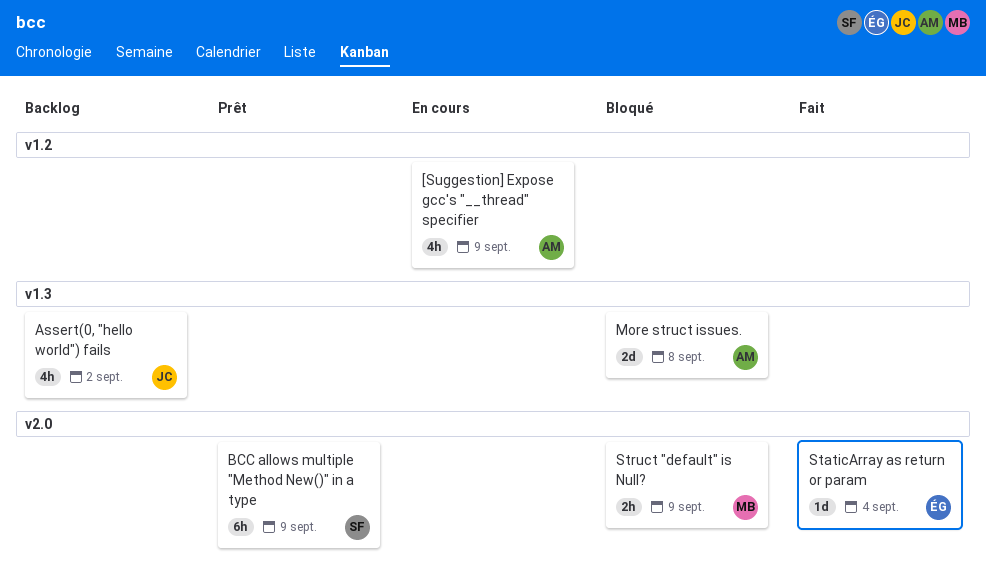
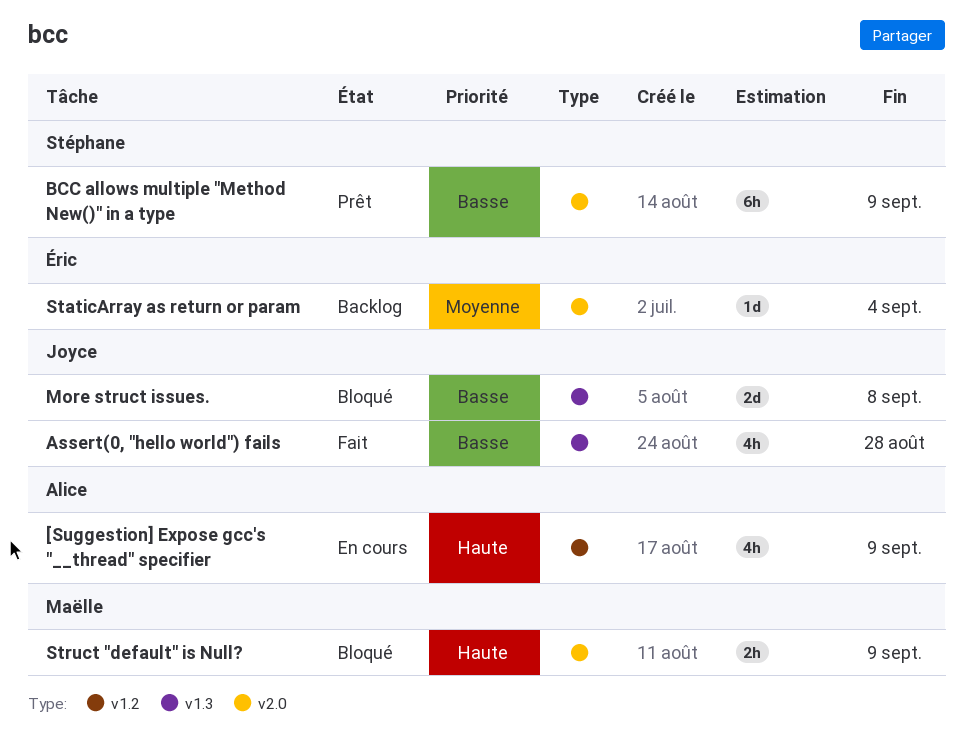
Assert(0, "hello world") fails, status: Backlog -> Fait
Assert(0, "hello world") fails, due: Sep 2 -> Aug 28
More struct issues., owner: Alice -> Joyce
StaticArray as return or param, status: Fait -> Backlog

